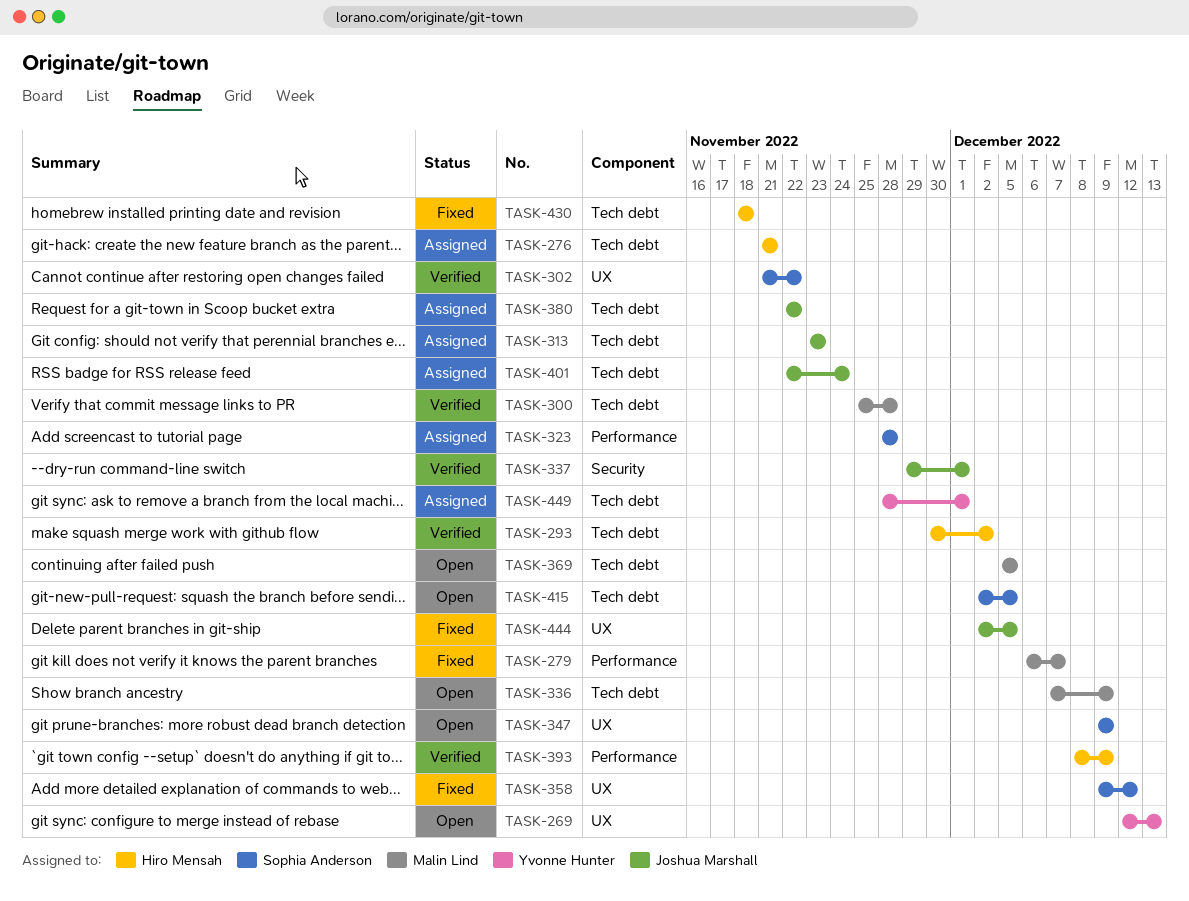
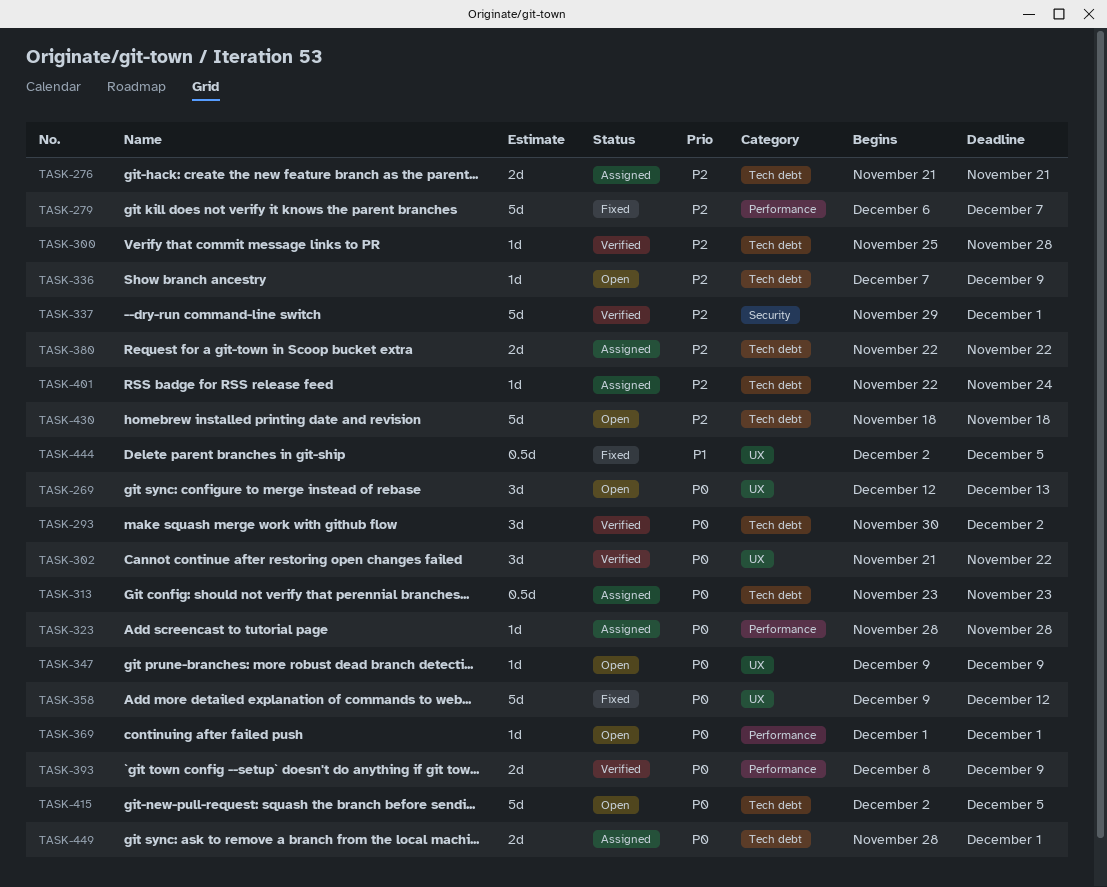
TASK-369, label: Tech debt -> Performance
TASK-369, start: Dec 5 -> Dec 1
TASK-369, due: Dec 5 -> Dec 1
TASK-430, status: Fixed -> Open

